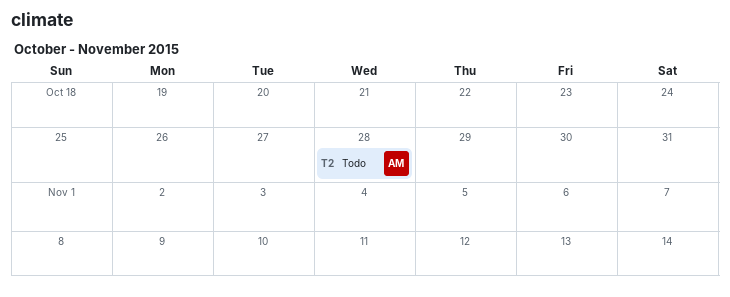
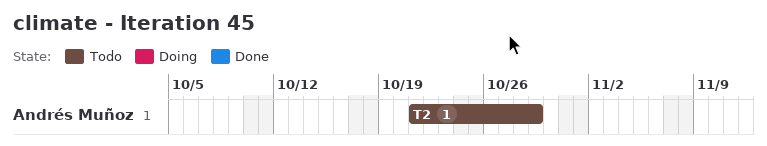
T2, due: Oct 28 -> Oct 29

